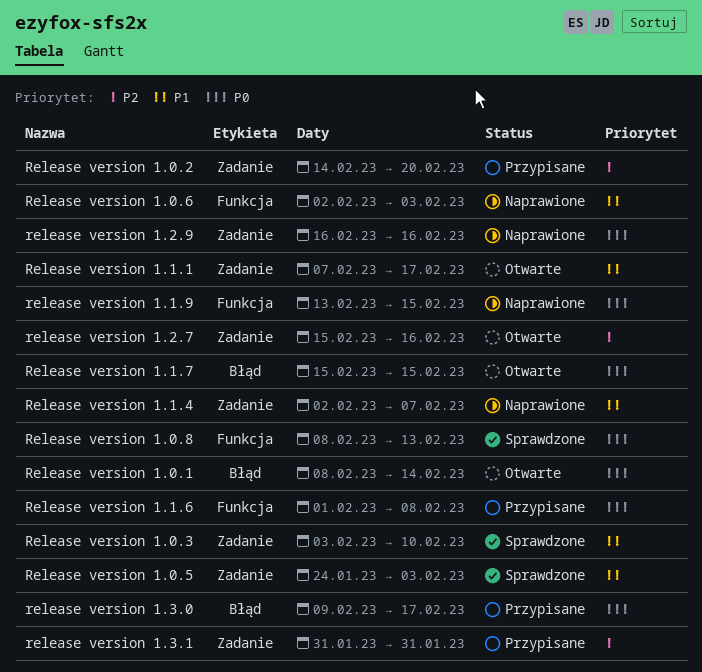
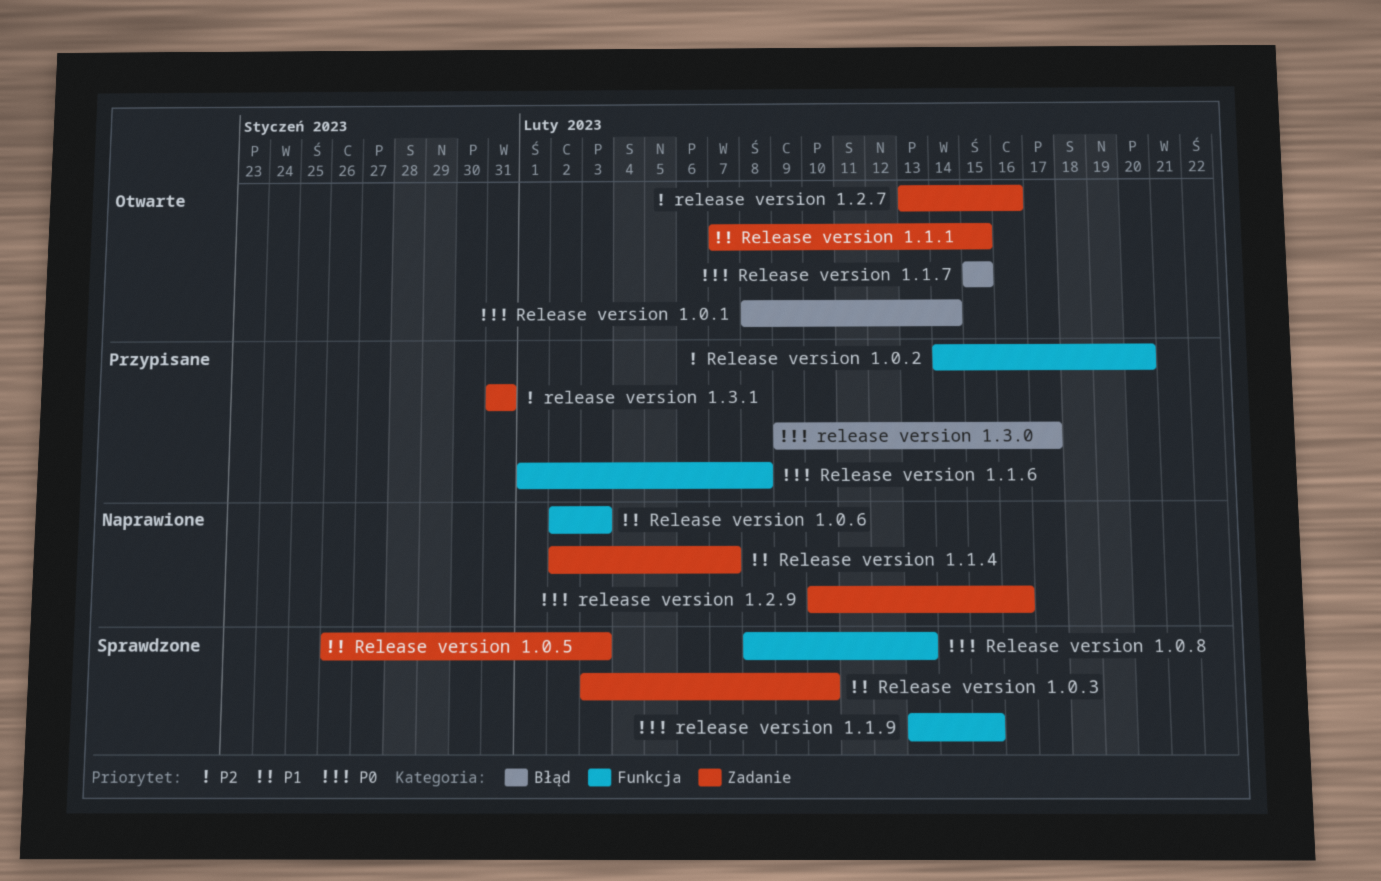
Release version 1.0.2, label: Zadanie -> Funkcja
Release version 1.0.5, start: Jan 24 -> Jan 26
Release version 1.1.1, due: Feb 17 -> Feb 15
release version 1.1.9, status: Naprawione -> Sprawdzone
release version 1.2.7, start: Feb 15 -> Feb 13
release version 1.2.9, start: Feb 16 -> Feb 10

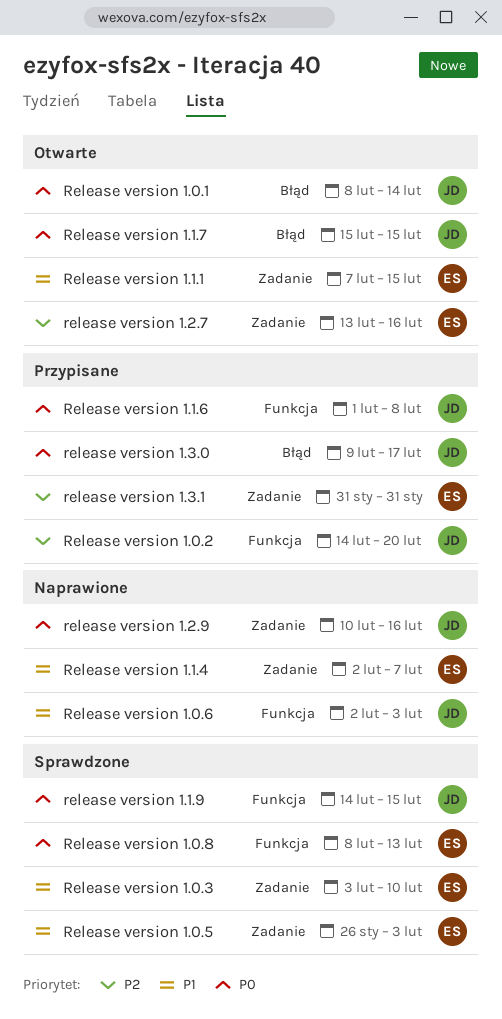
release version 1.1.9, start: Feb 13 -> Feb 14

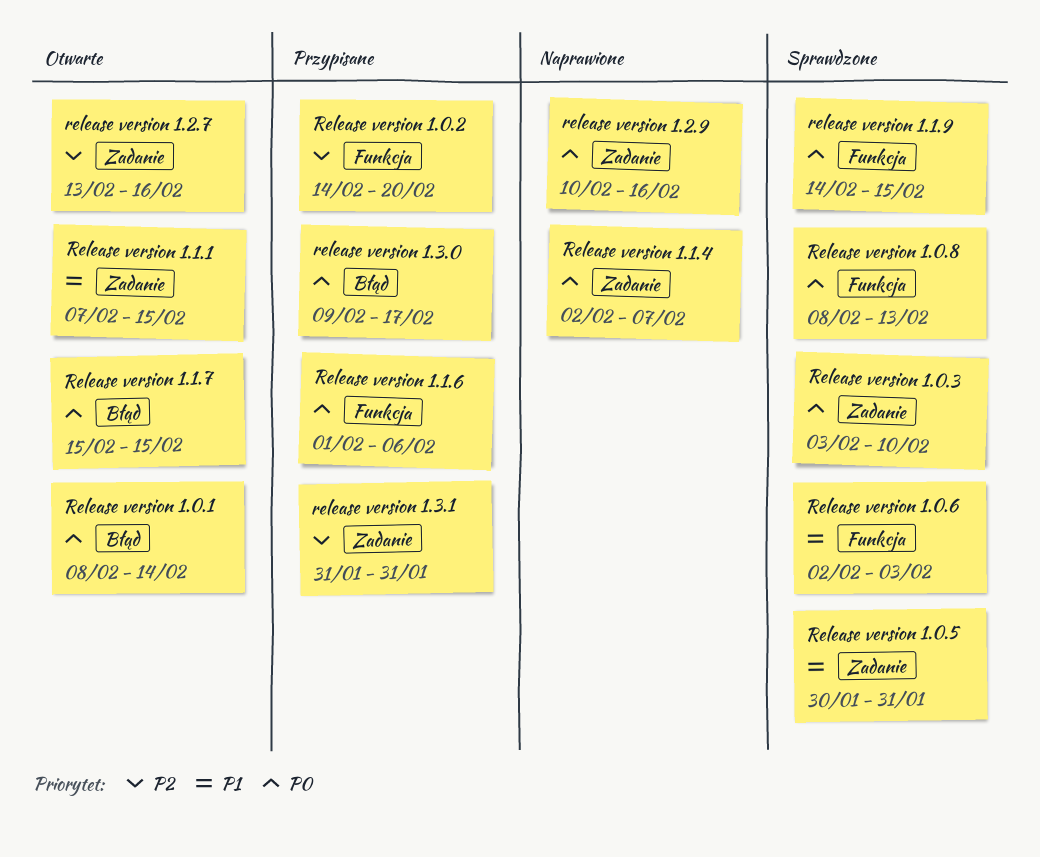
Release version 1.0.3, priority: P1 -> P0
Release version 1.0.5, start: Jan 26 -> Jan 30
Release version 1.0.5, due: Feb 3 -> Jan 31
Release version 1.0.6, status: Naprawione -> Sprawdzone
Release version 1.1.4, priority: P1 -> P0
Release version 1.1.6, due: Feb 8 -> Feb 6

